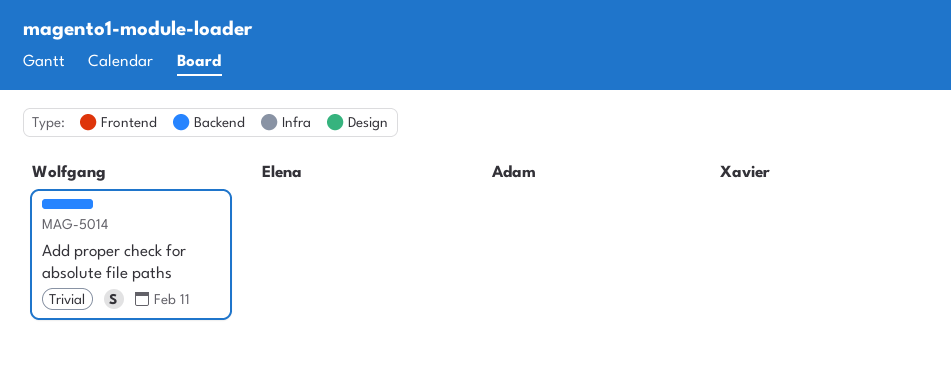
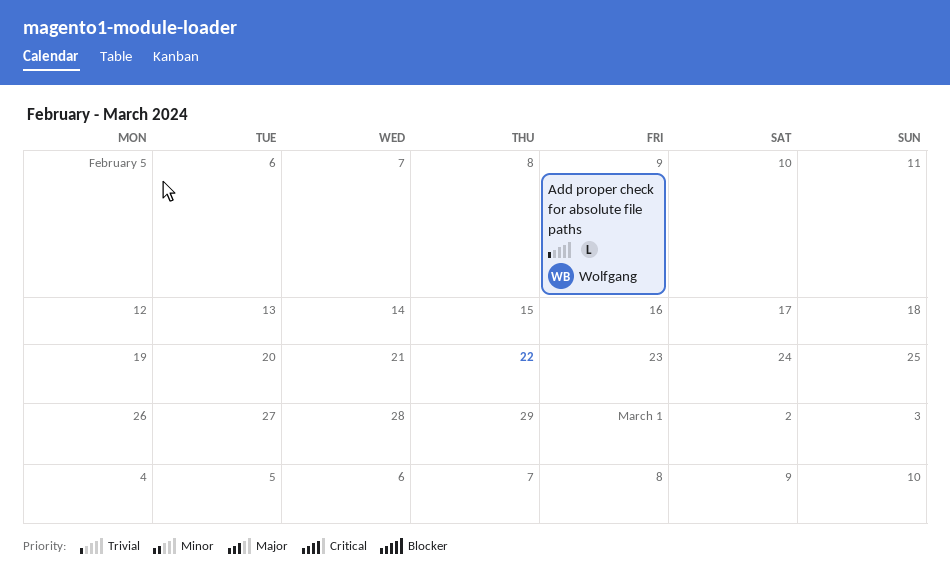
Add proper check for absolute file paths, estimate: S -> L
Add proper check for absolute file paths, due: Feb 11 -> Feb 9

